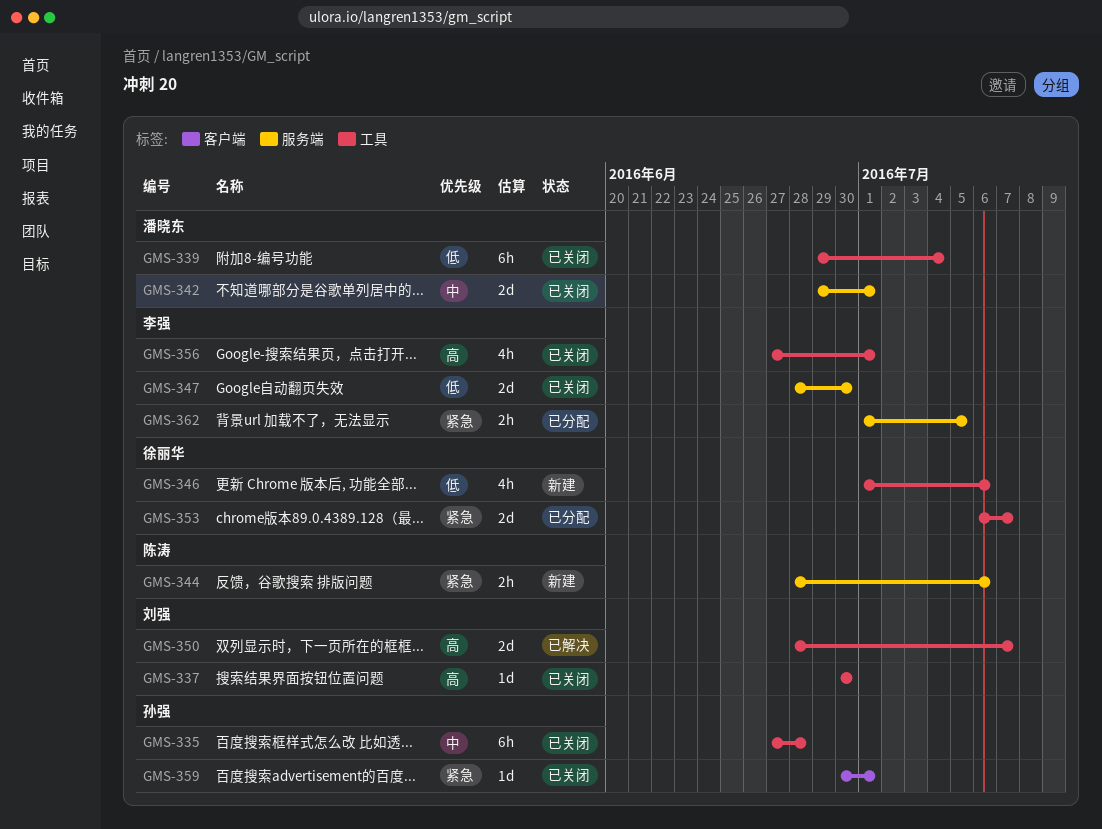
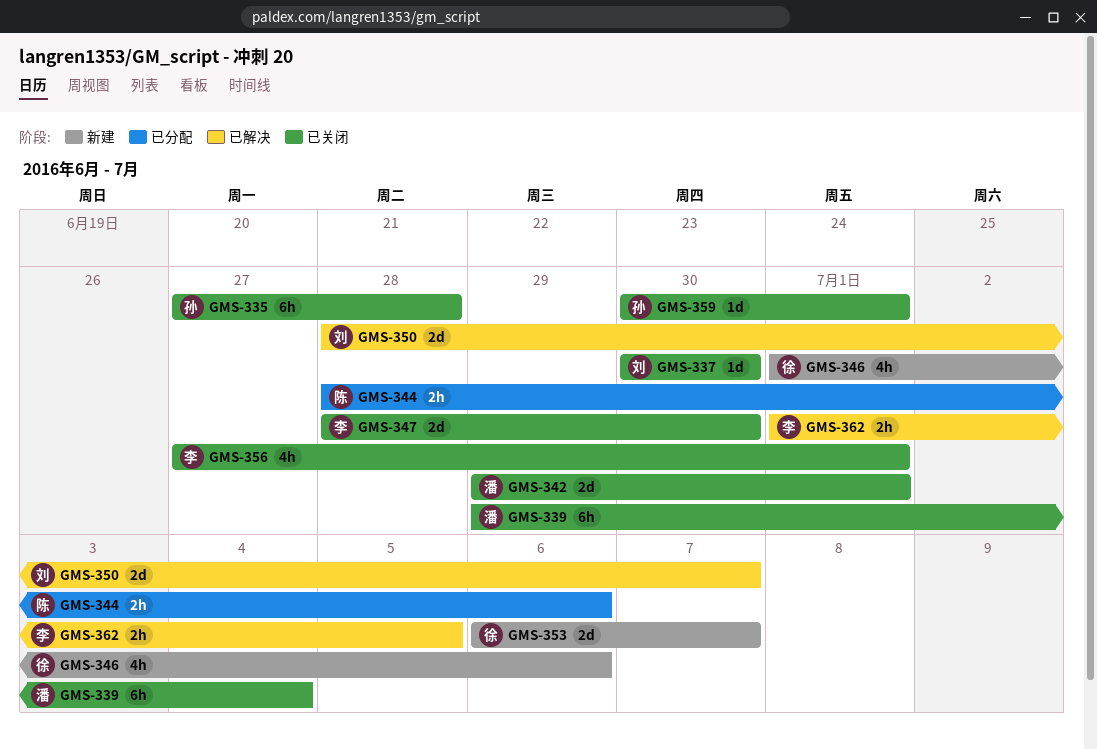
GMS-344, status: 新建 -> 已分配
GMS-353, status: 已分配 -> 新建
GMS-362, status: 已分配 -> 已解决

